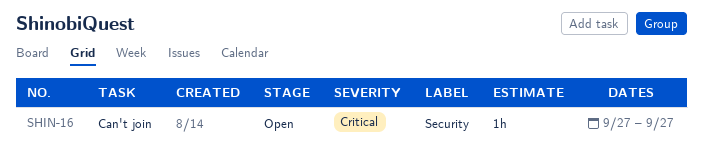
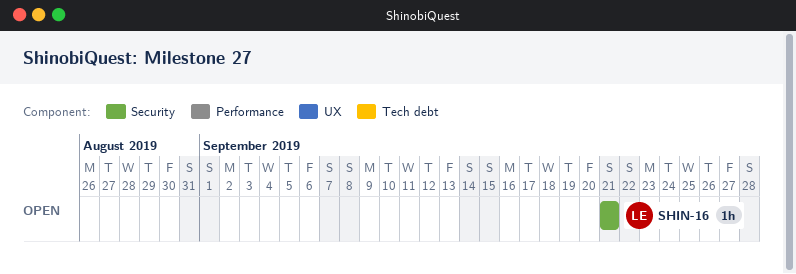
SHIN-16, start: Sep 27 -> Sep 21
SHIN-16, due: Sep 27 -> Sep 21

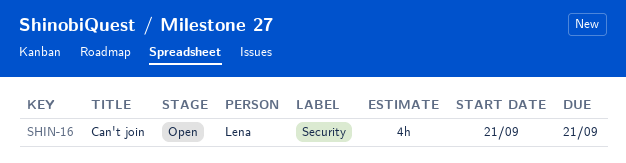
SHIN-16, estimate: 1h -> 4h

